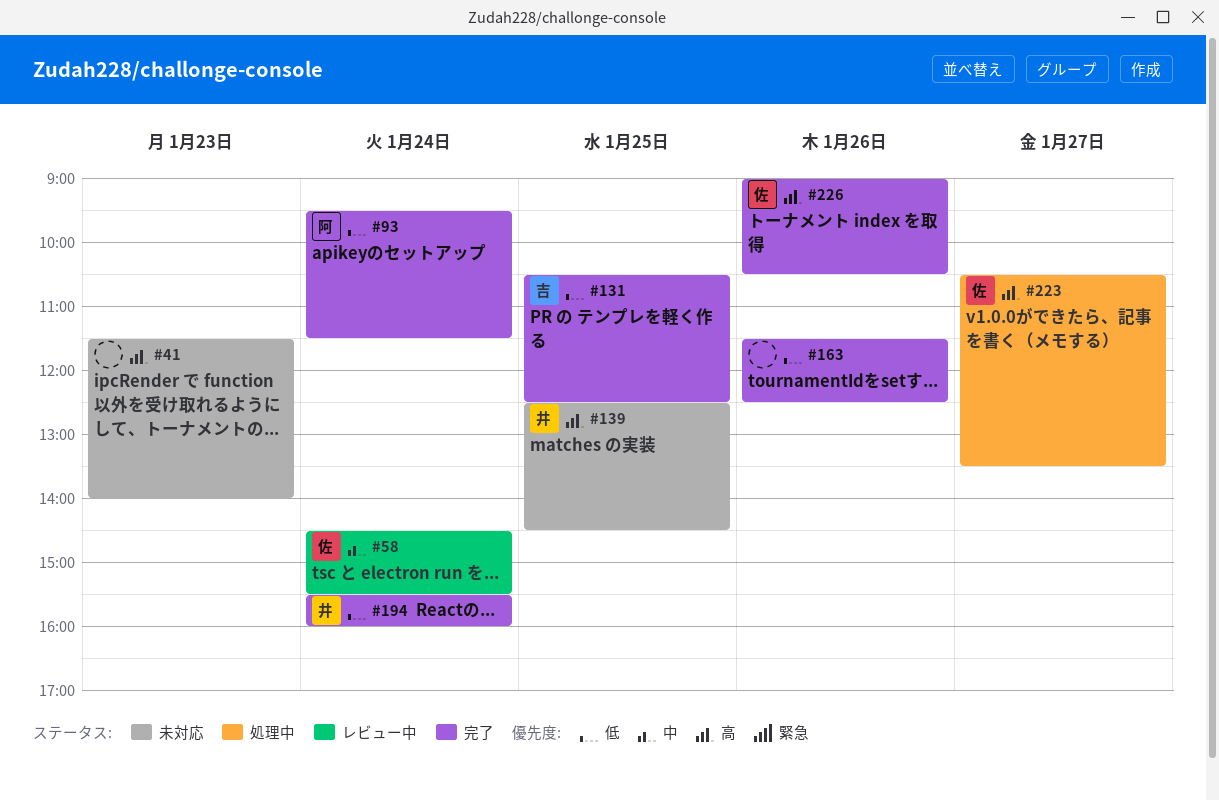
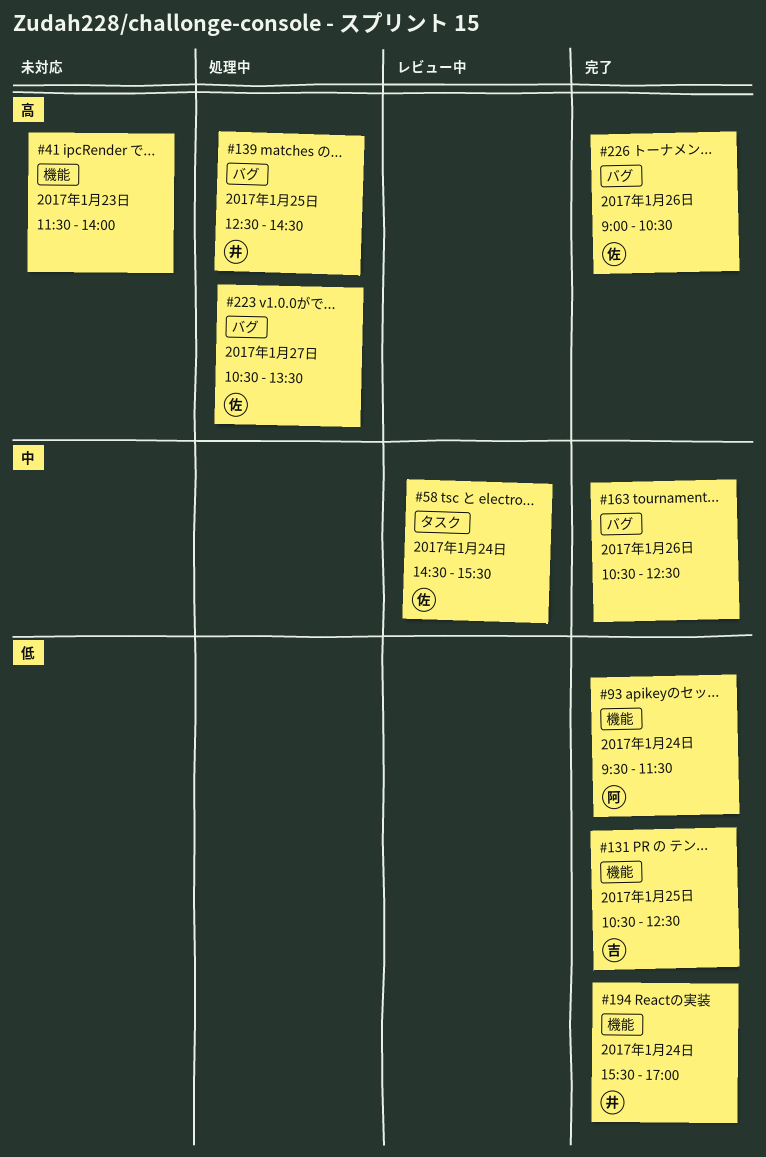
#139, status: 未対応 -> 処理中
#163, priority: 低 -> 中
#163, begins: 11:30 -> 10:30
#194, ends: 16:00 -> 17:00

